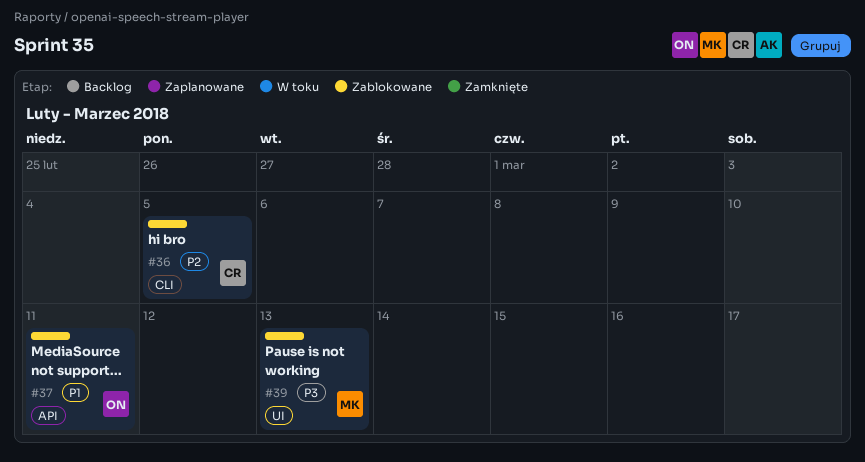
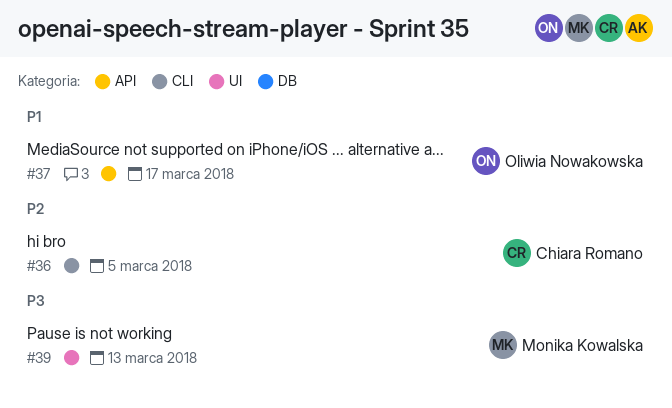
#37, due: Mar 11 -> Mar 17

